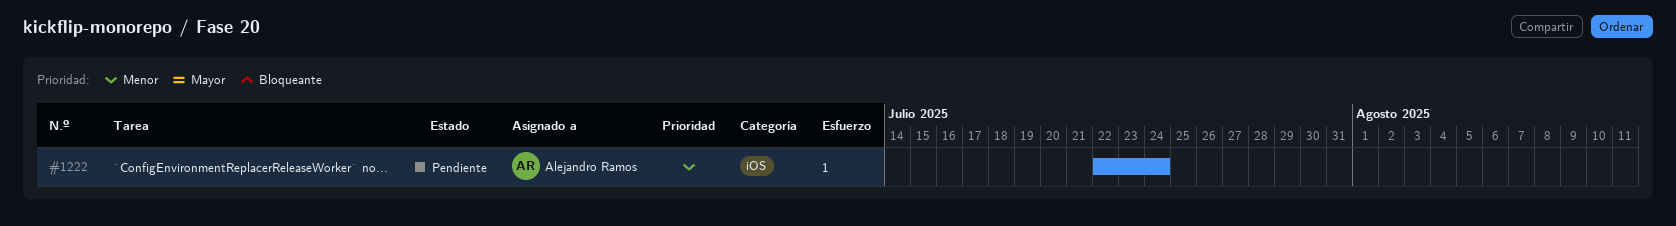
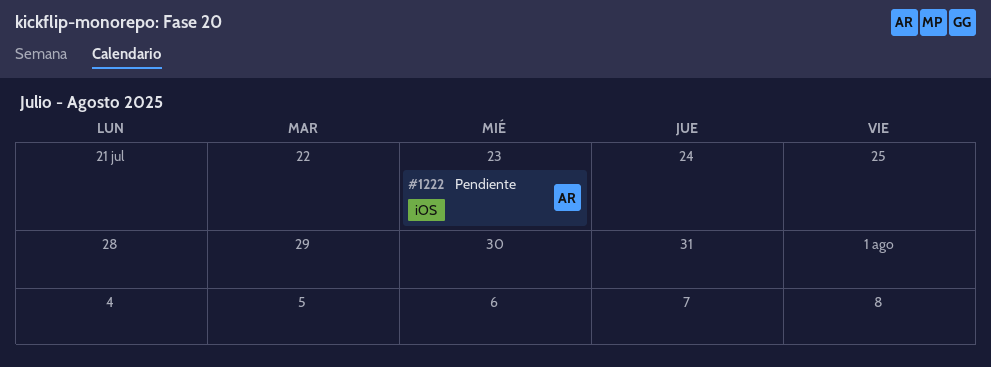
#1222, due: Jul 24 -> Jul 23

